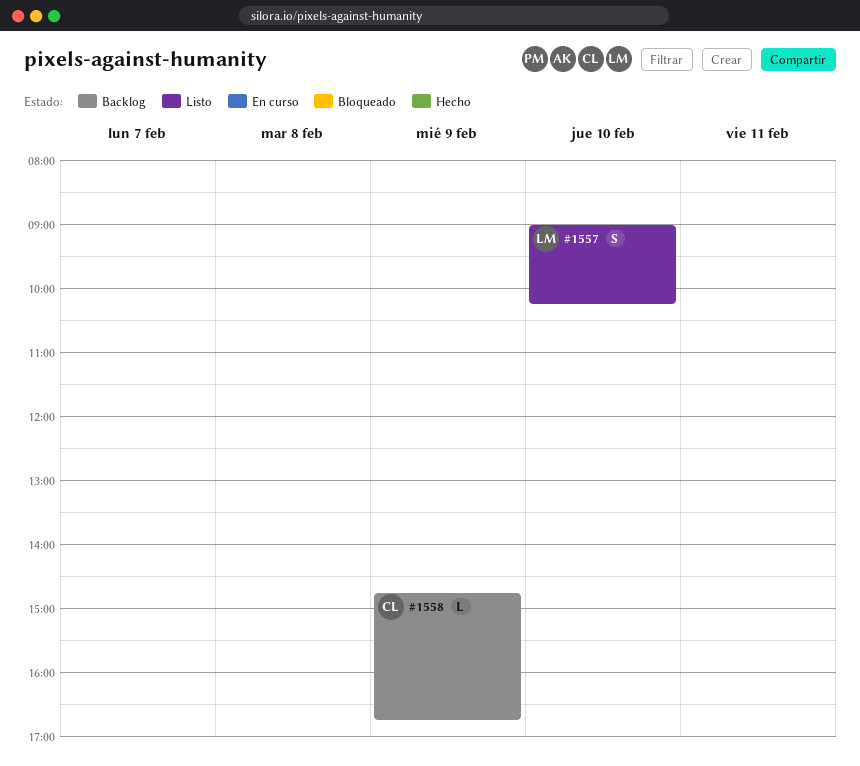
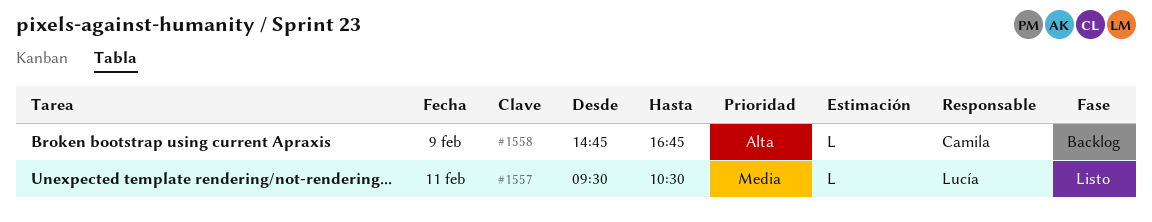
#1557, estimate: S -> L
#1557, day: Feb 10 -> Feb 11
#1557, begins: 09:00 -> 09:30
#1557, ends: 10:15 -> 10:30

